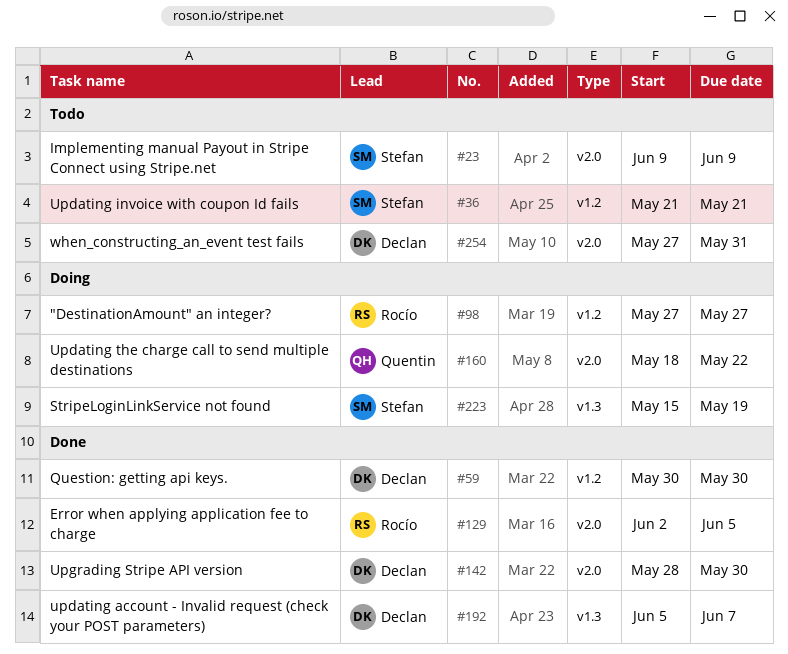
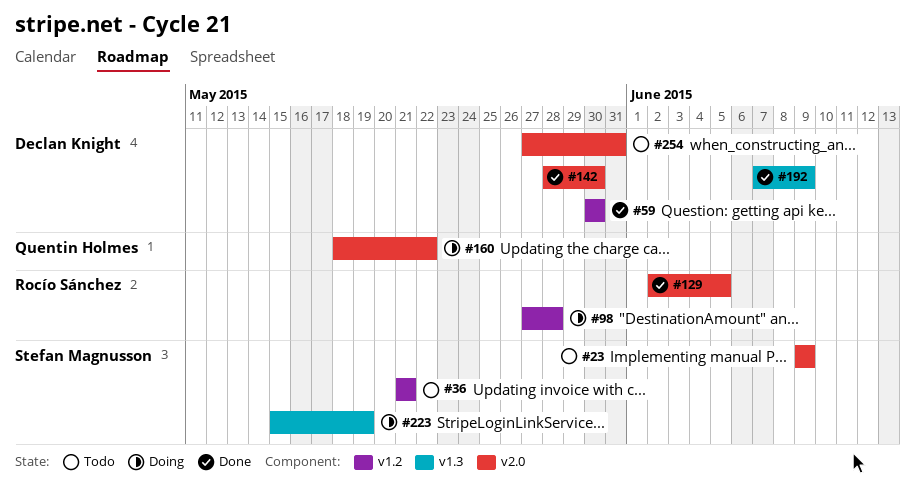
#98, due: May 27 -> May 28
#192, start: Jun 5 -> Jun 7
#192, due: Jun 7 -> Jun 9

